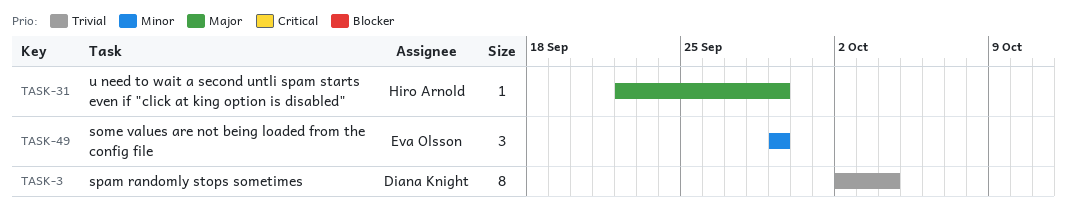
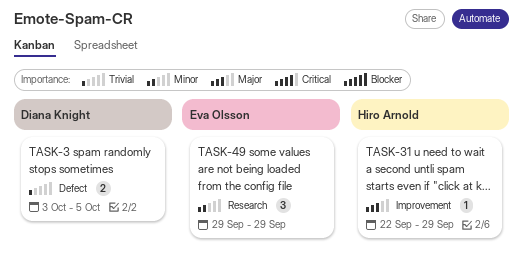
TASK-3, estimate: 8 -> 2
TASK-3, start: Oct 2 -> Oct 3
TASK-3, due: Oct 4 -> Oct 5

